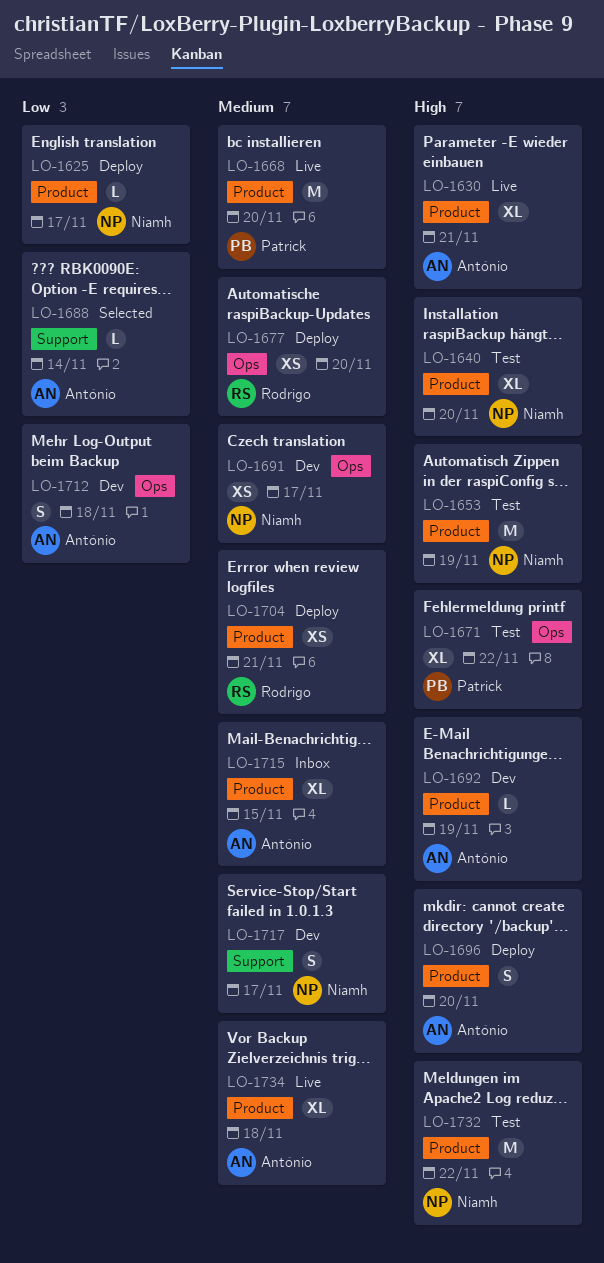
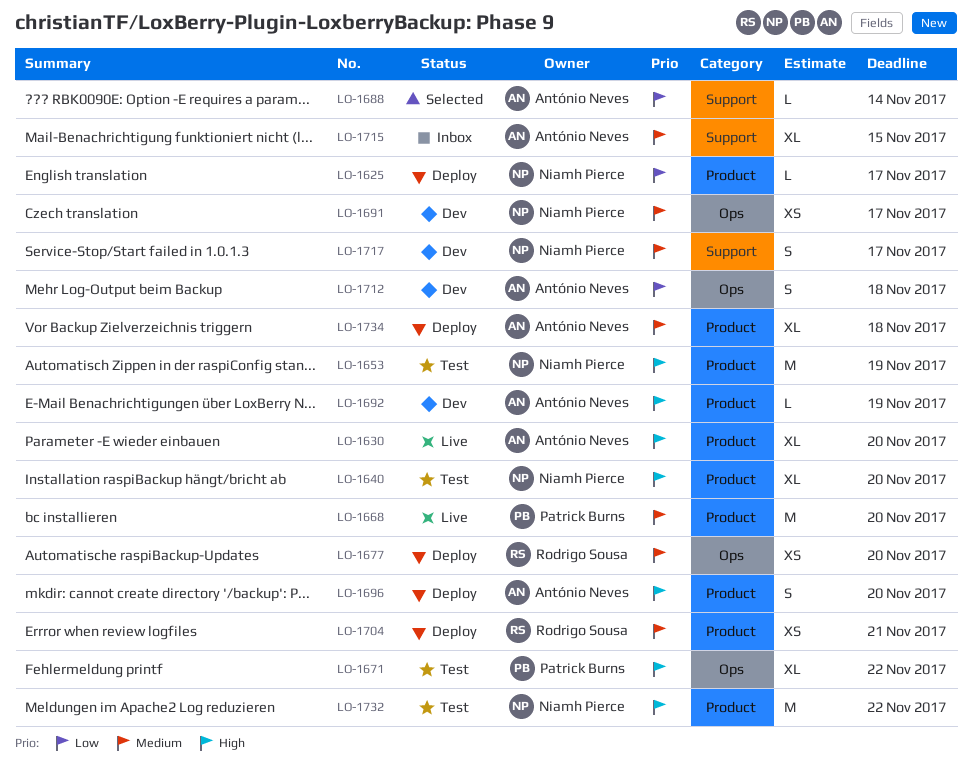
LO-1630, due: Nov 21 -> Nov 20
LO-1715, label: Product -> Support
LO-1734, status: Live -> Deploy

